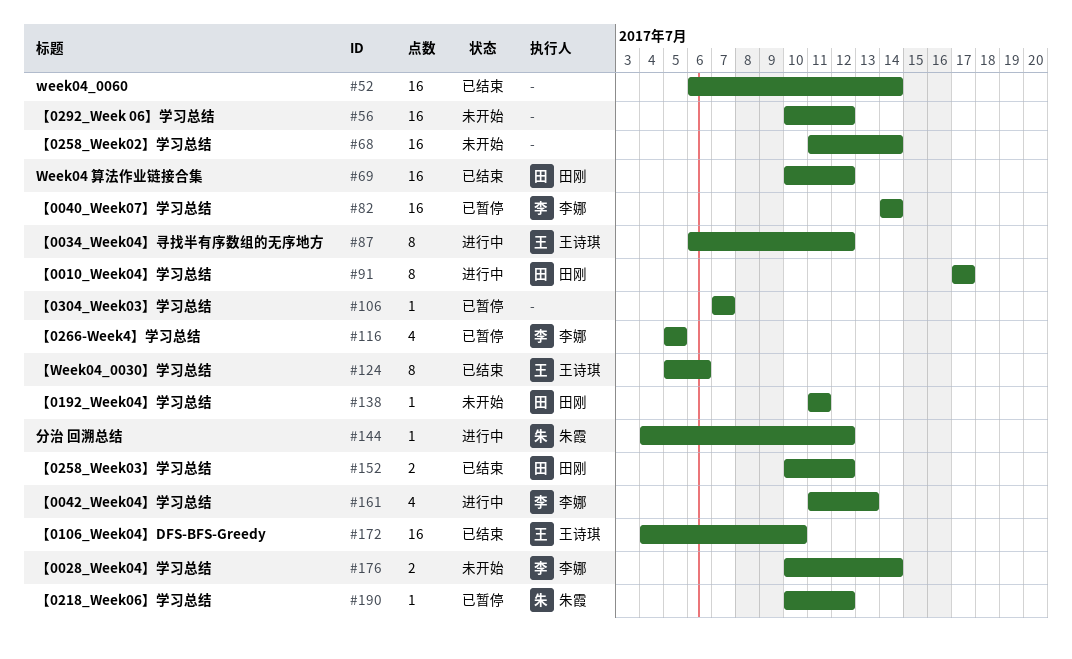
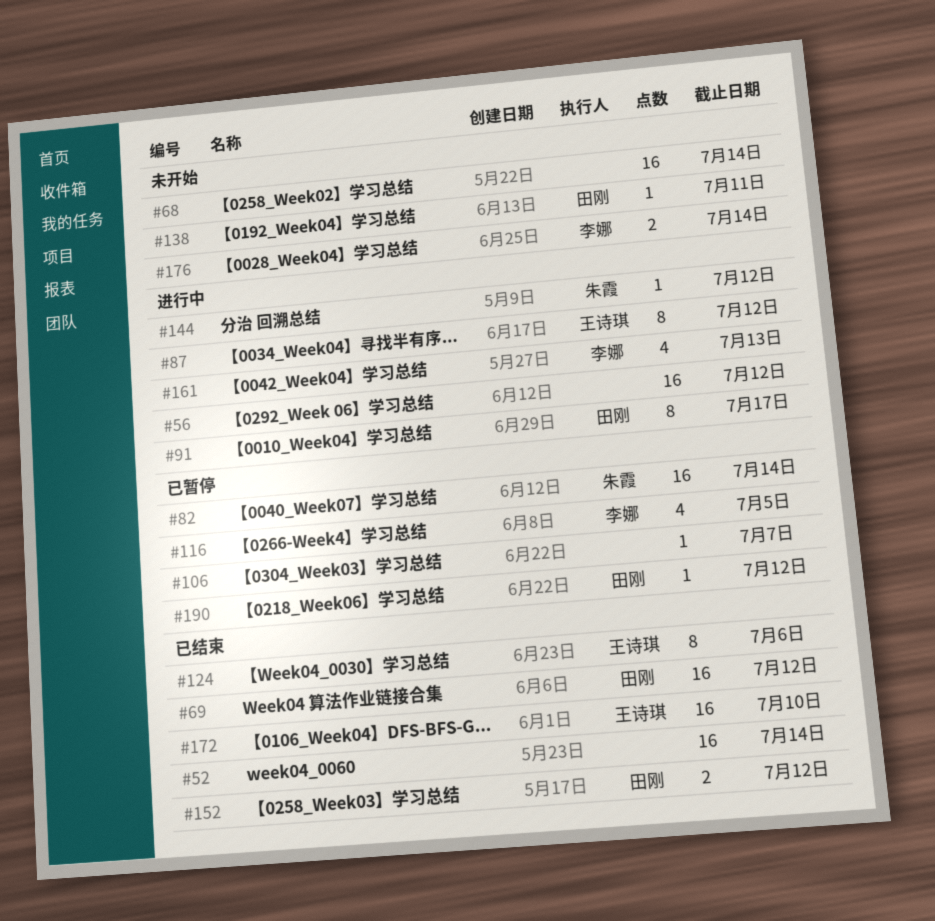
#56, status: 未开始 -> 进行中
#82, owner: 李娜 -> 朱霞
#190, owner: 朱霞 -> 田刚

